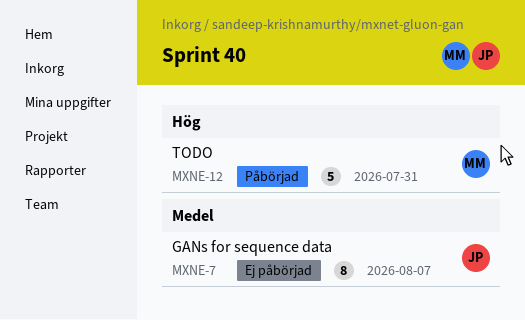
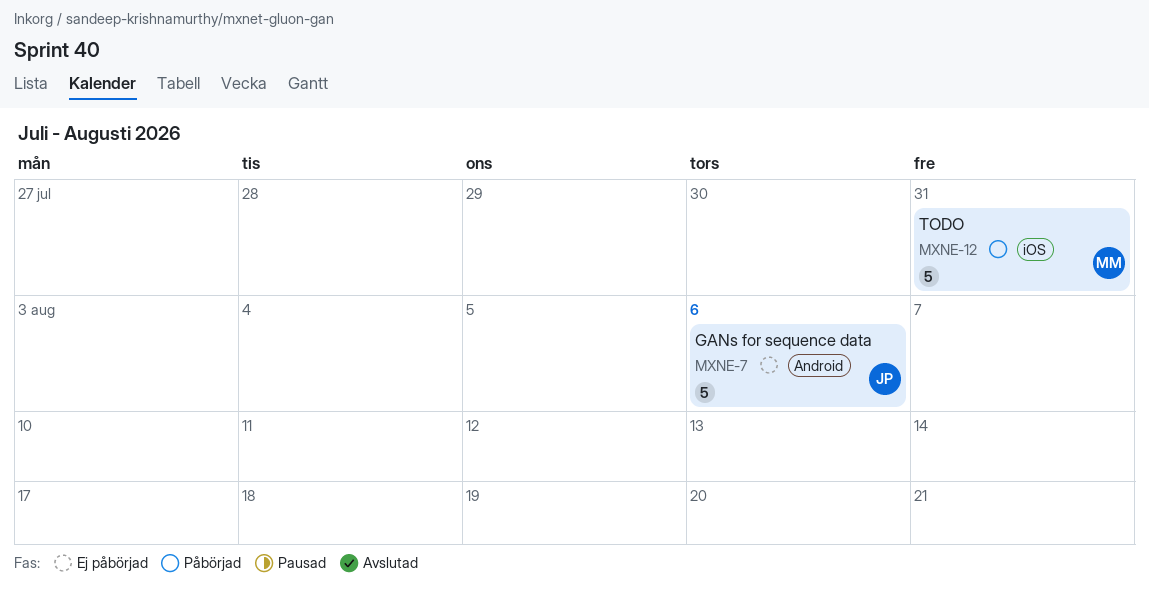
MXNE-7, estimate: 8 -> 5
MXNE-7, due: Aug 7 -> Aug 6

